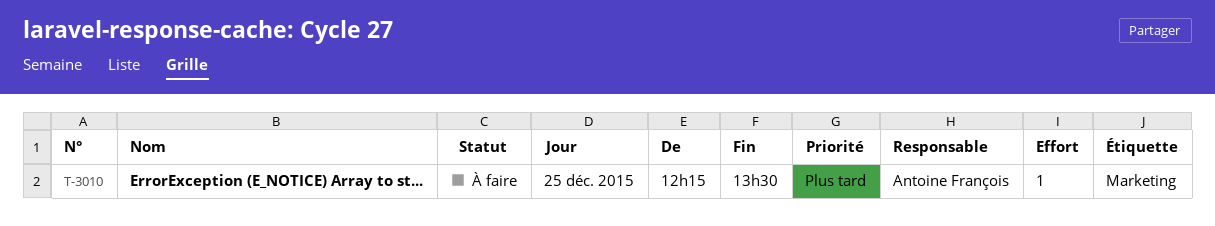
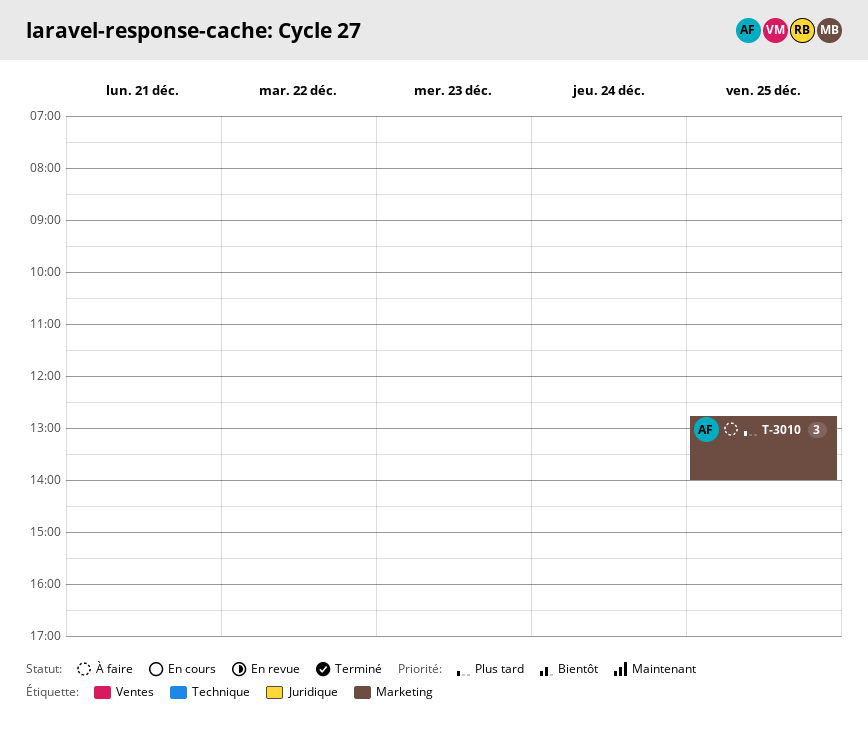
T-3010, estimate: 1 -> 3
T-3010, begins: 12:15 -> 12:45
T-3010, ends: 13:30 -> 14:00

